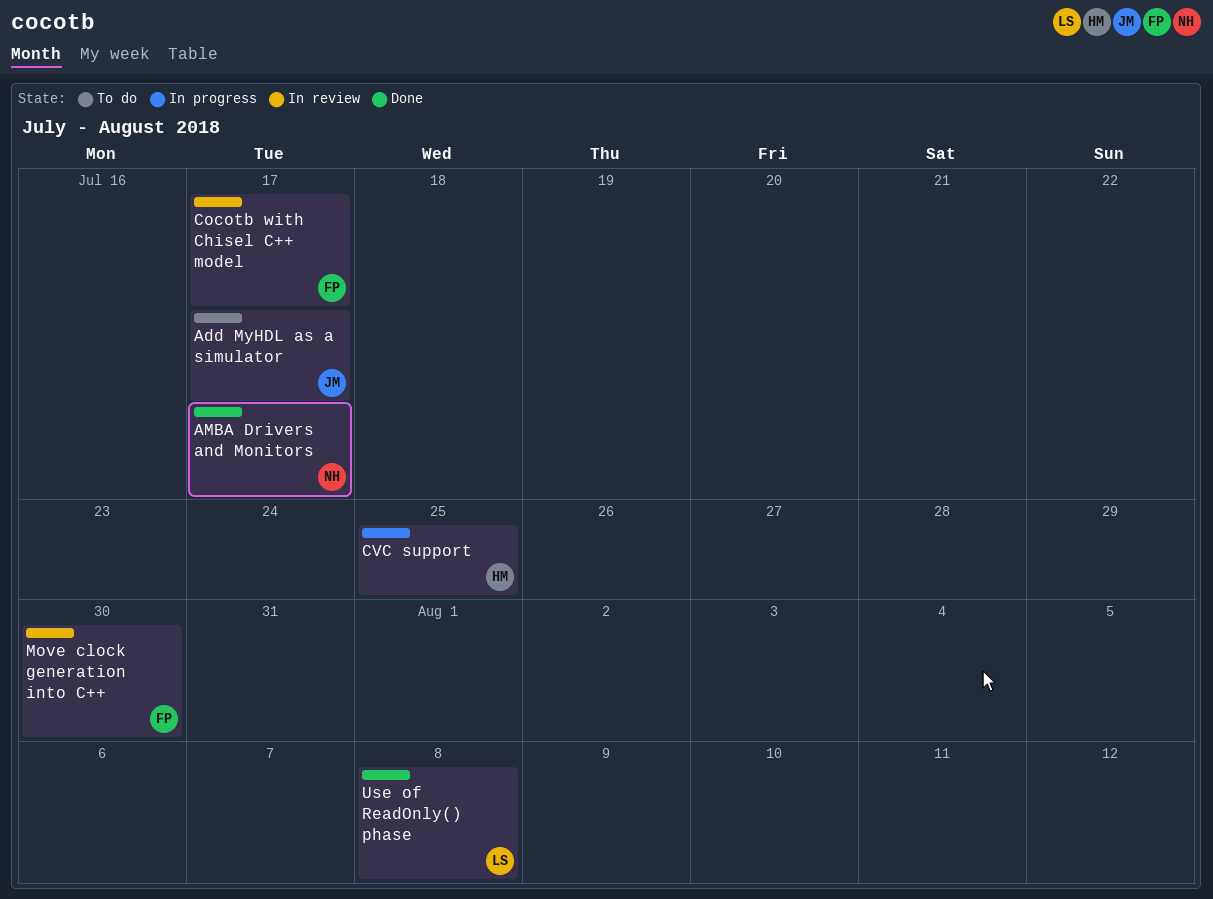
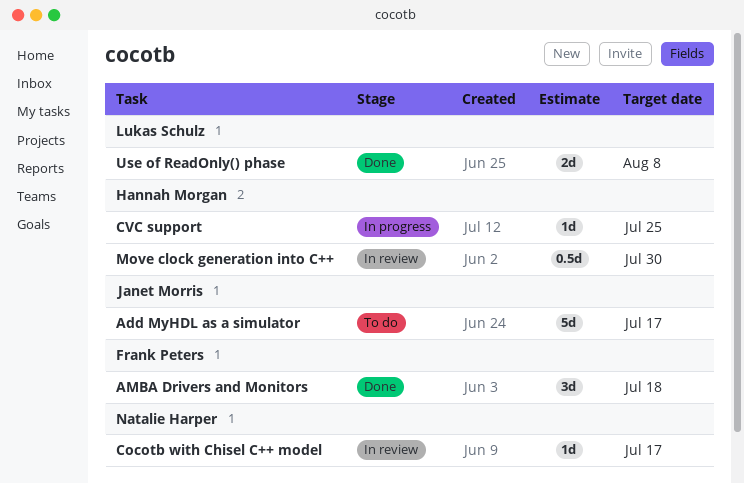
AMBA Drivers and Monitors, owner: Natalie Harper -> Frank Peters
AMBA Drivers and Monitors, due: Jul 17 -> Jul 18
Cocotb with Chisel C++ model, owner: Frank Peters -> Natalie Harper
Move clock generation into C++, owner: Frank Peters -> Hannah Morgan

